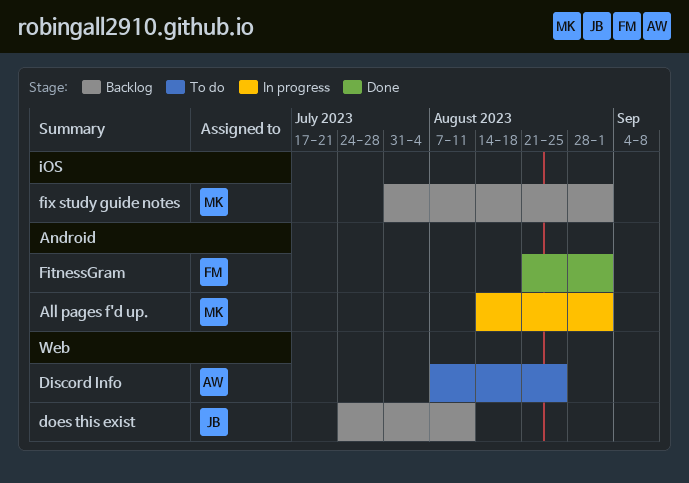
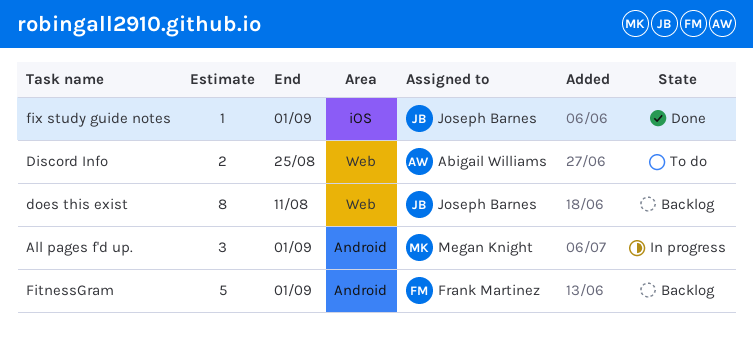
FitnessGram, status: Done -> Backlog
fix study guide notes, status: Backlog -> Done
fix study guide notes, owner: Megan Knight -> Joseph Barnes

